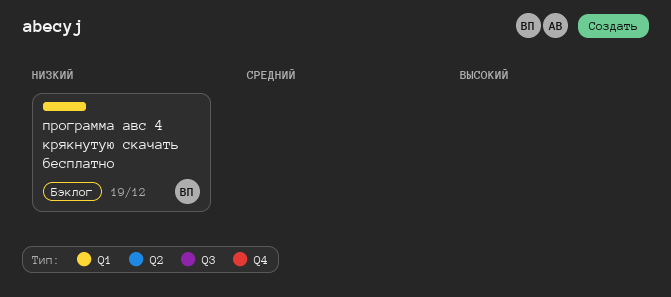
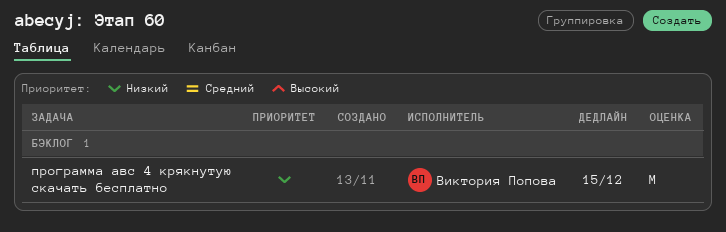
программа авс 4 крякнутую скачать бесплатно, due: Dec 19 -> Dec 15

